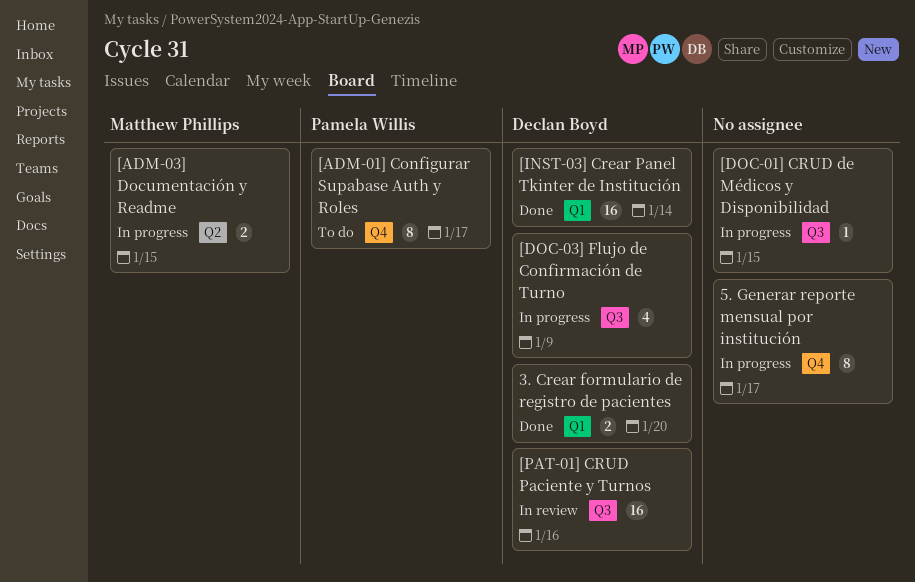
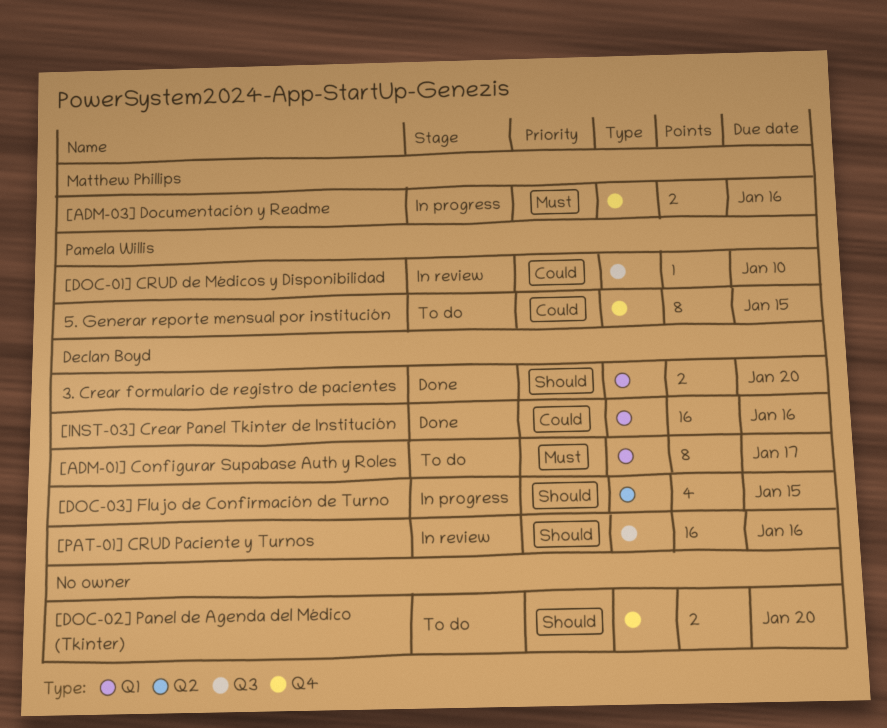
5. Generar reporte mensual por institución, status: In progress -> To do
5. Generar reporte mensual por institución, owner: none -> Pamela Willis
5. Generar reporte mensual por institución, due: Jan 17 -> Jan 15
[ADM-01] Configurar Supabase Auth y Roles, owner: Pamela Willis -> Declan Boyd
[ADM-01] Configurar Supabase Auth y Roles, label: Q4 -> Q1
[ADM-03] Documentación y Readme, label: Q2 -> Q4
[ADM-03] Documentación y Readme, due: Jan 15 -> Jan 16
[DOC-01] CRUD de Médicos y Disponibilidad, status: In progress -> In review
[DOC-01] CRUD de Médicos y Disponibilidad, owner: none -> Pamela Willis
[DOC-01] CRUD de Médicos y Disponibilidad, due: Jan 15 -> Jan 10
[DOC-02] Panel de Agenda del Médico (Tkinter): none -> present
[DOC-03] Flujo de Confirmación de Turno, label: Q3 -> Q2
[DOC-03] Flujo de Confirmación de Turno, due: Jan 9 -> Jan 15
[INST-03] Crear Panel Tkinter de Institución, due: Jan 14 -> Jan 16

